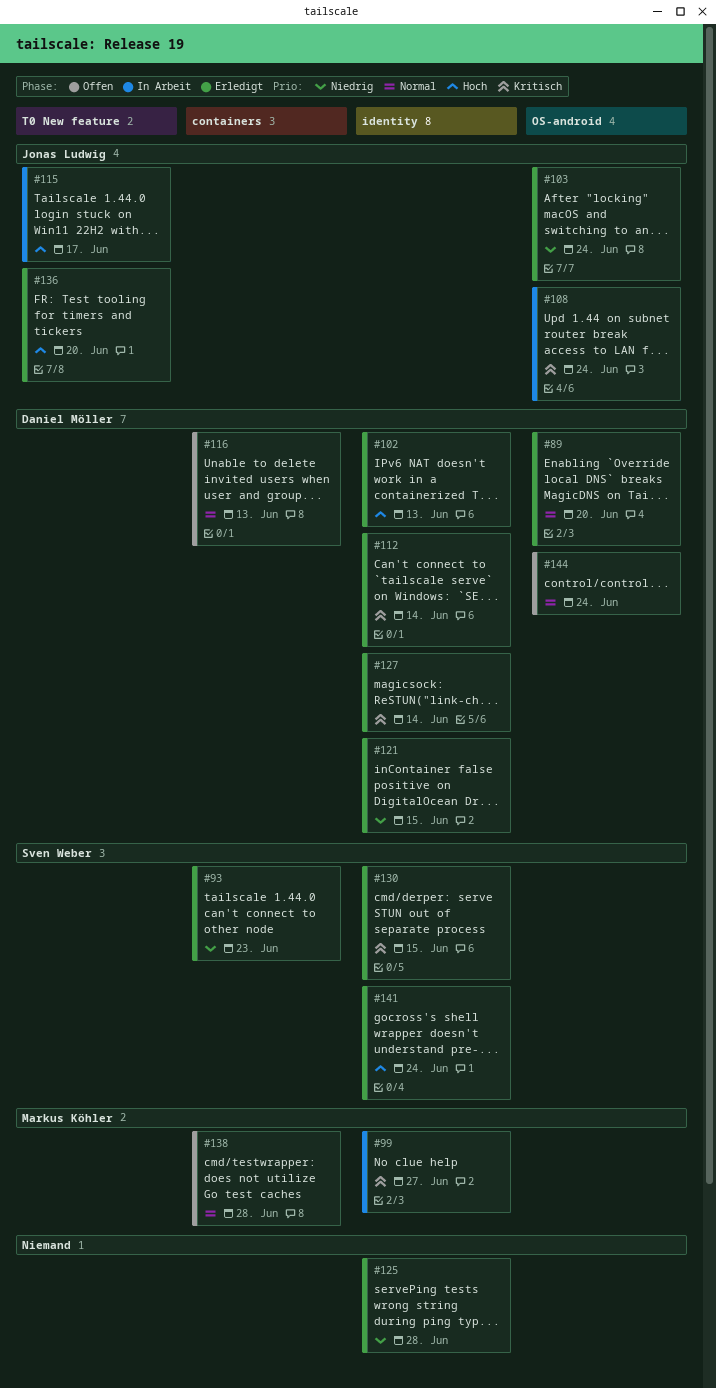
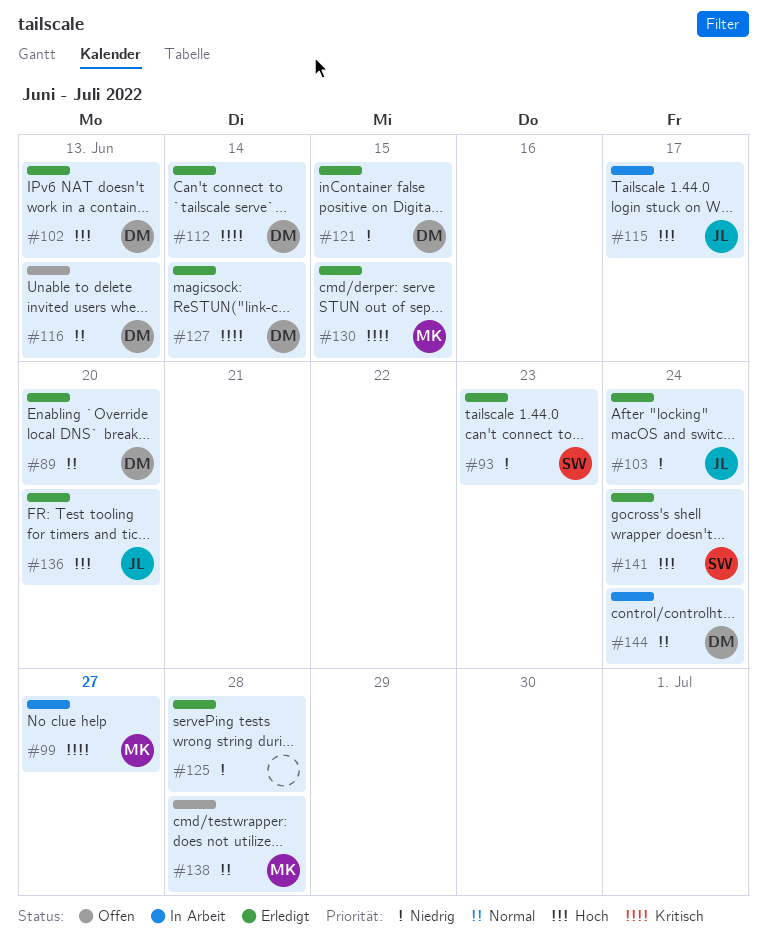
#108: present -> none
#130, owner: Sven Weber -> Markus Köhler
#144, status: Offen -> In Arbeit

